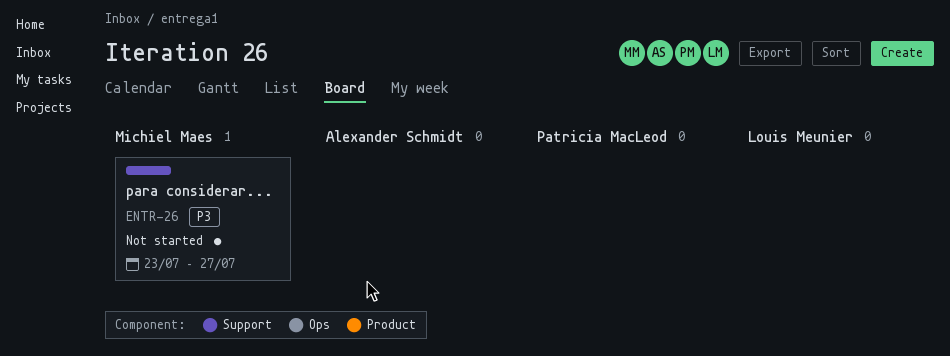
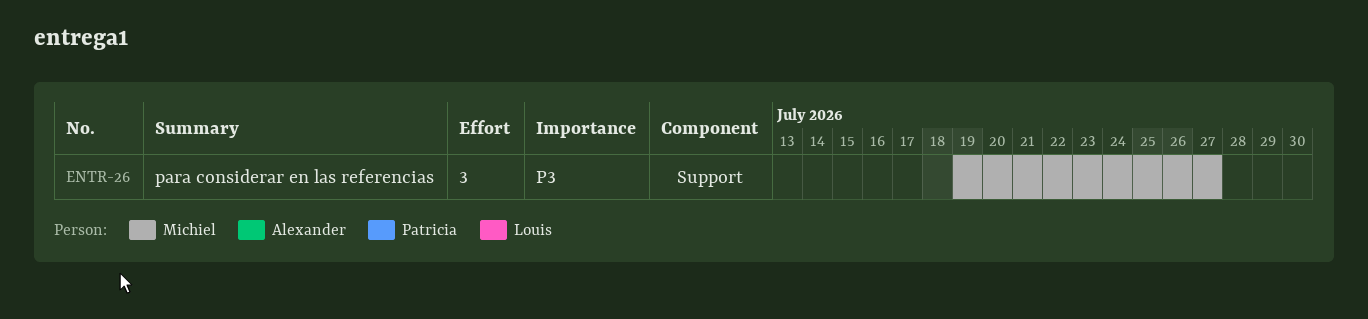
ENTR-26, estimate: 1 -> 3
ENTR-26, start: Jul 23 -> Jul 19

